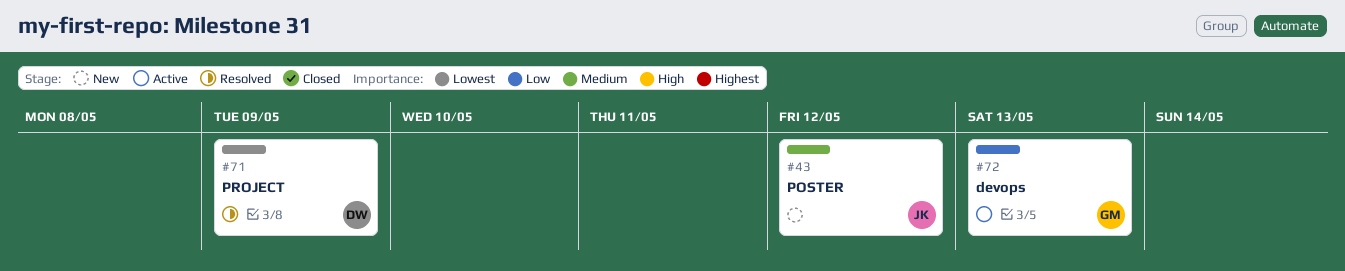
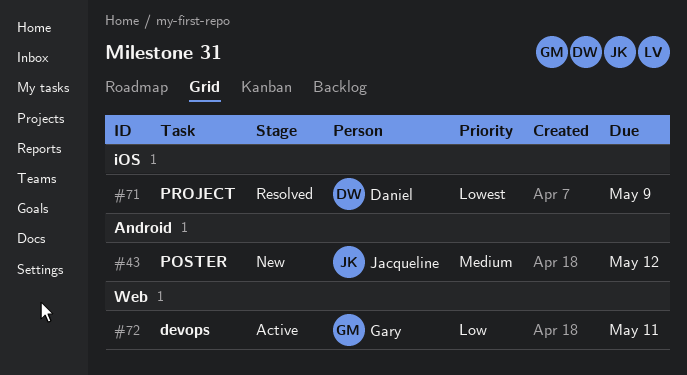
#72, due: May 13 -> May 11

